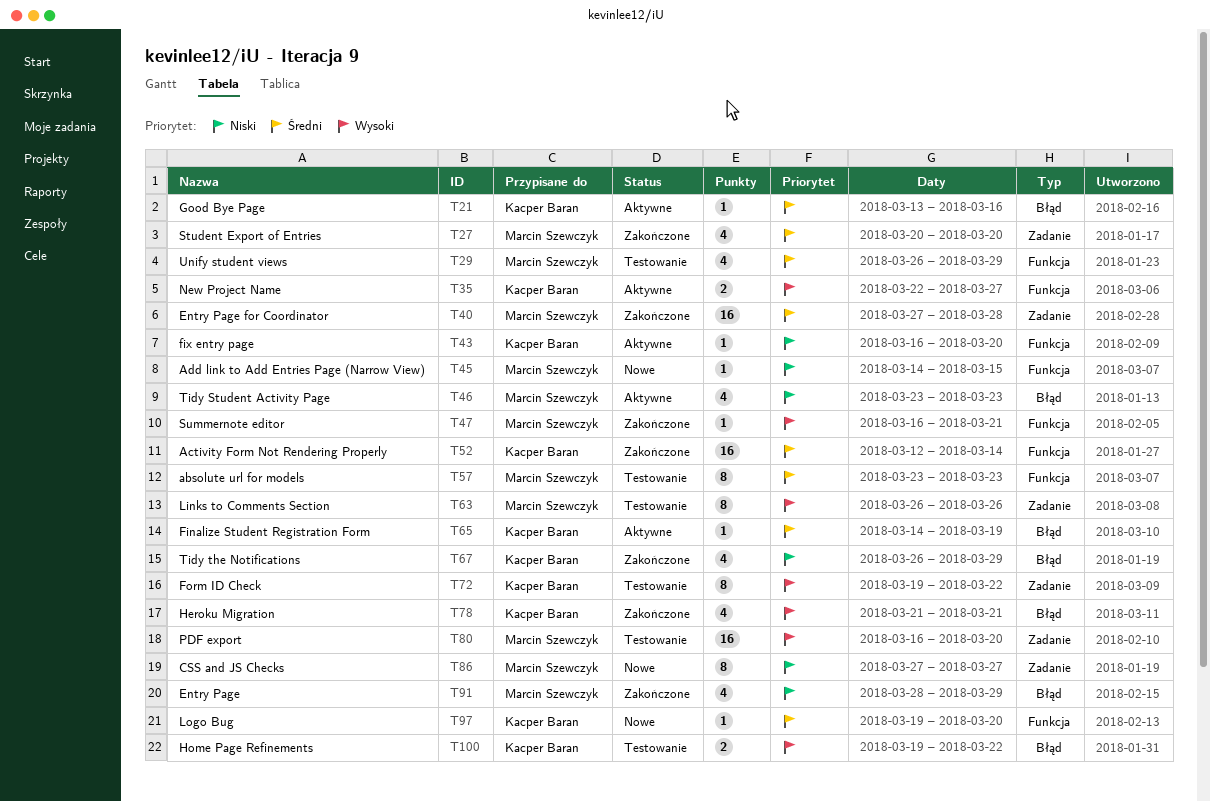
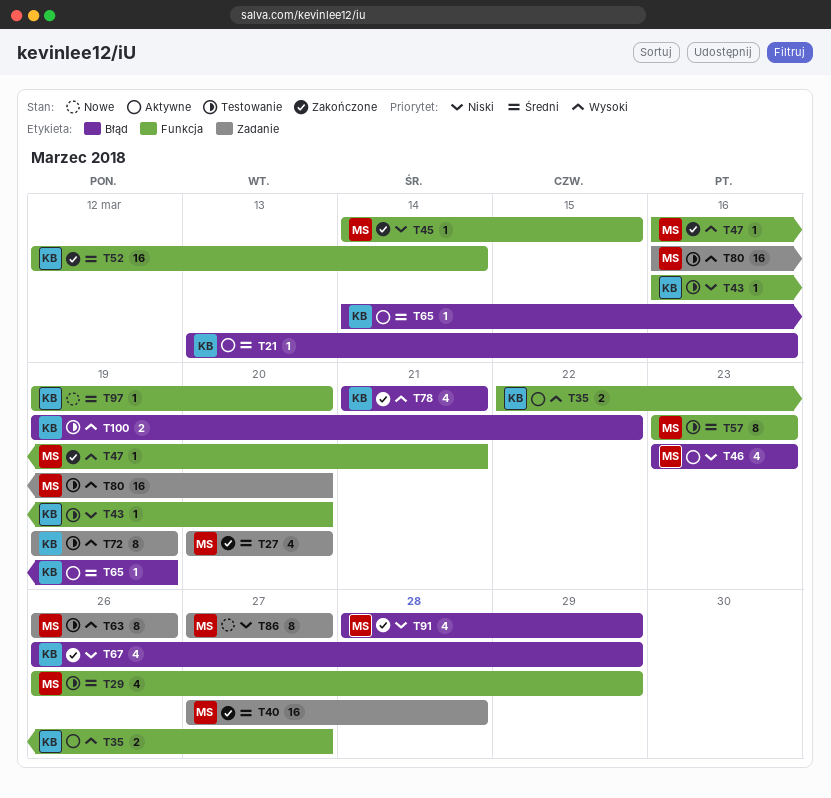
T43, status: Aktywne -> Testowanie
T45, status: Nowe -> Zakończone
T72, due: Mar 22 -> Mar 19

